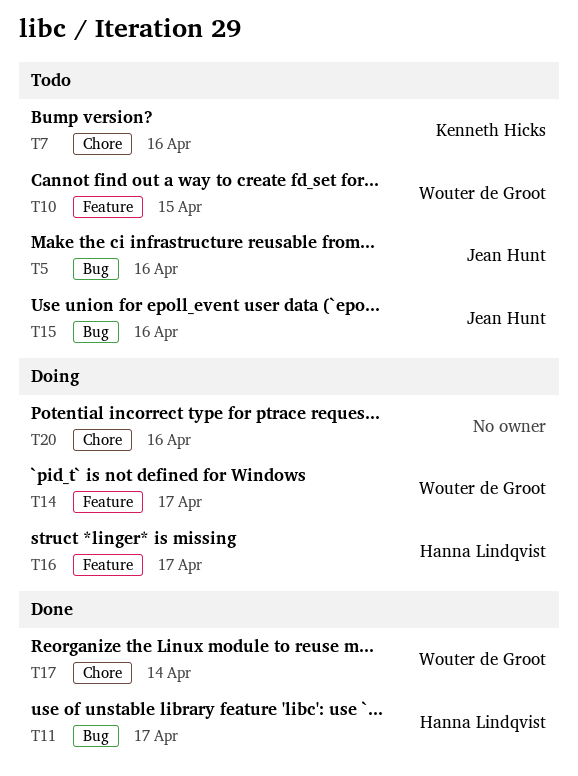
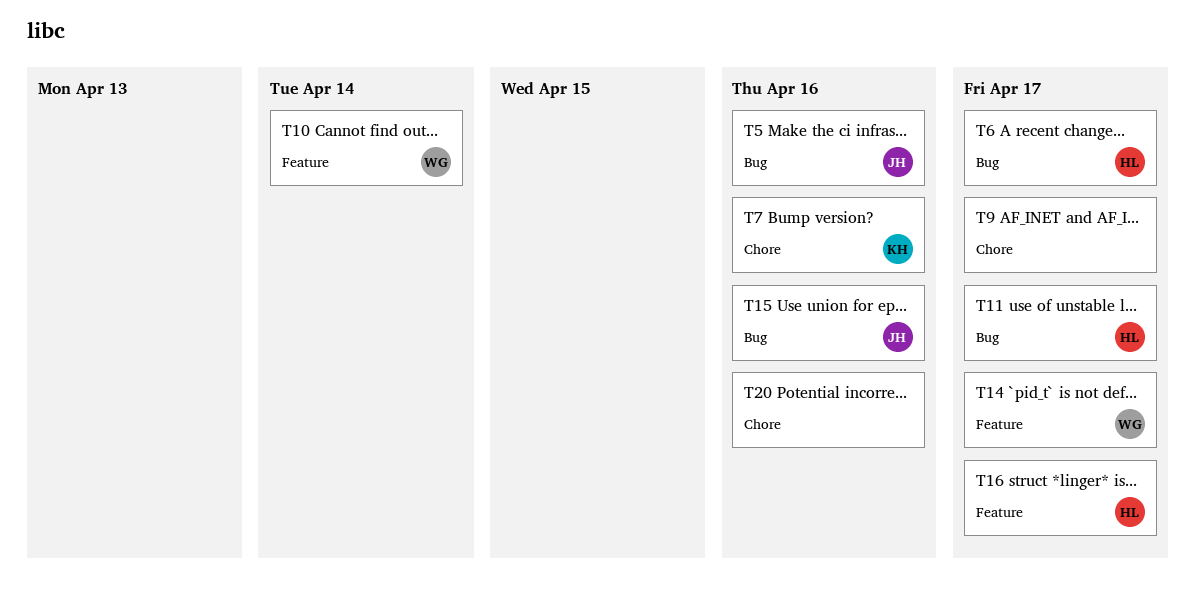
T6: none -> present
T9: none -> present
T10, due: Apr 15 -> Apr 14
T17: present -> none

